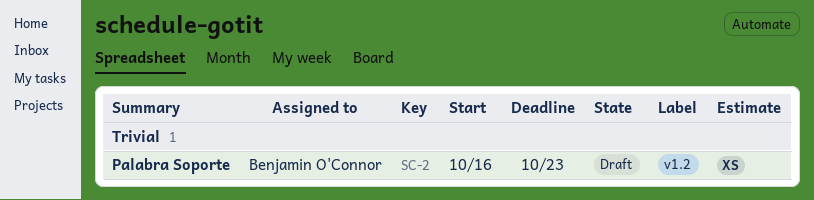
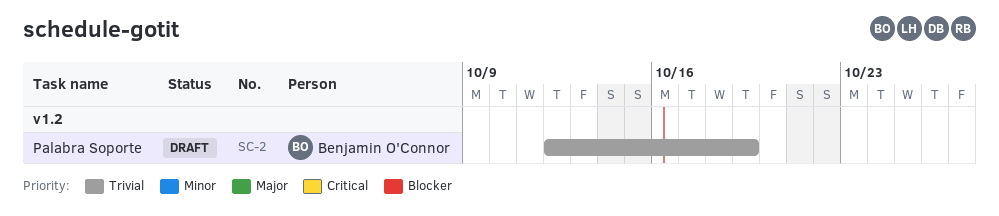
SC-2, start: Oct 16 -> Oct 12
SC-2, due: Oct 23 -> Oct 19

